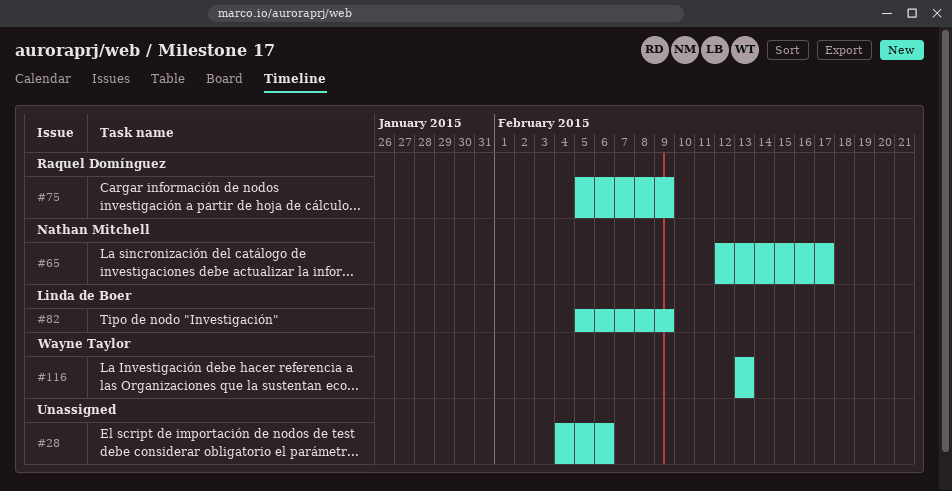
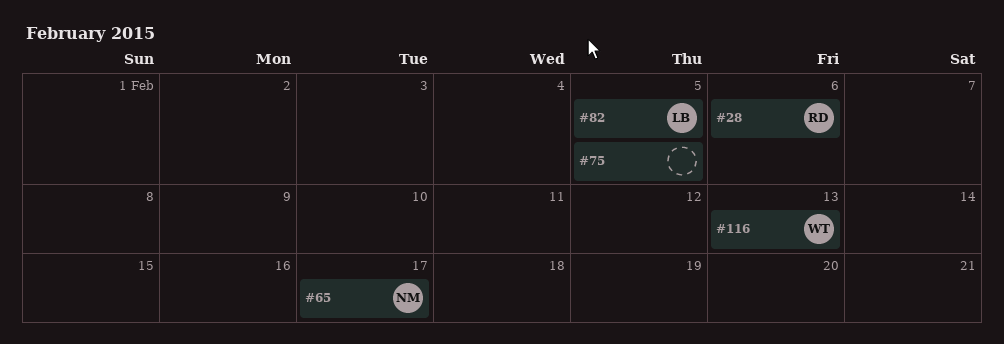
#28, owner: none -> Raquel Domínguez
#75, owner: Raquel Domínguez -> none
#75, due: Feb 9 -> Feb 5
#82, due: Feb 9 -> Feb 5

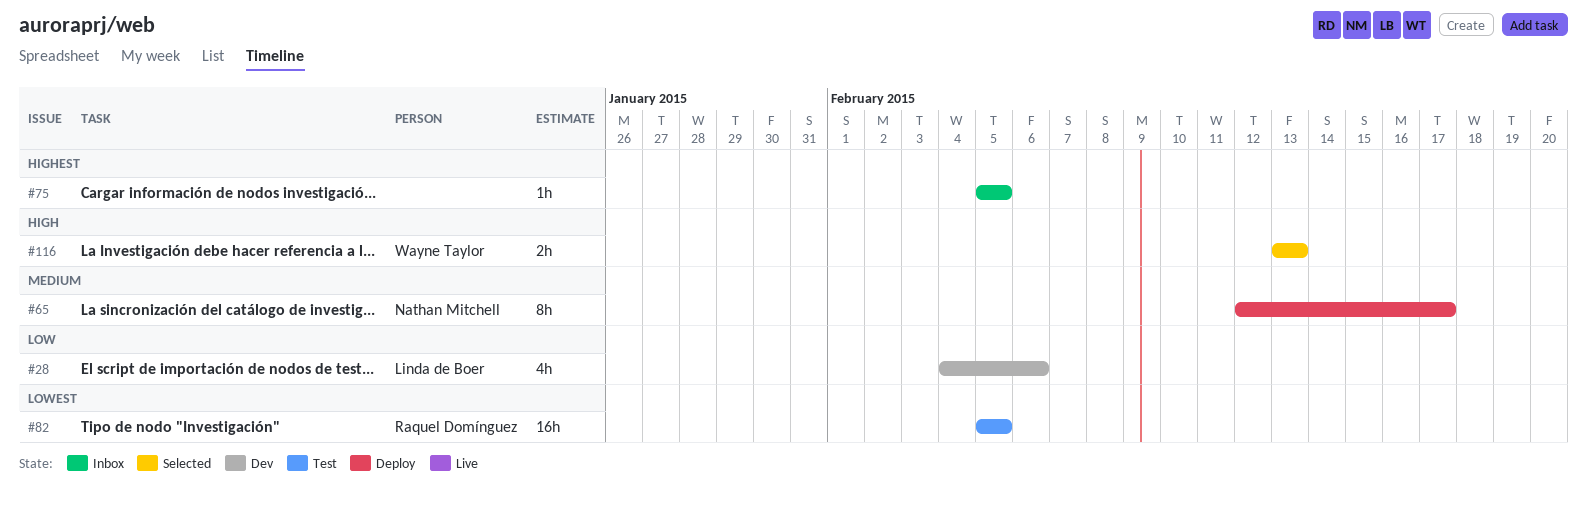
#28, owner: Raquel Domínguez -> Linda de Boer
#82, owner: Linda de Boer -> Raquel Domínguez

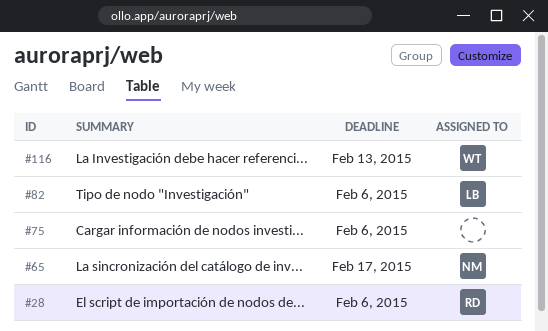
#28, owner: Linda de Boer -> Raquel Domínguez
#75, due: Feb 5 -> Feb 6
#82, owner: Raquel Domínguez -> Linda de Boer
#82, due: Feb 5 -> Feb 6

